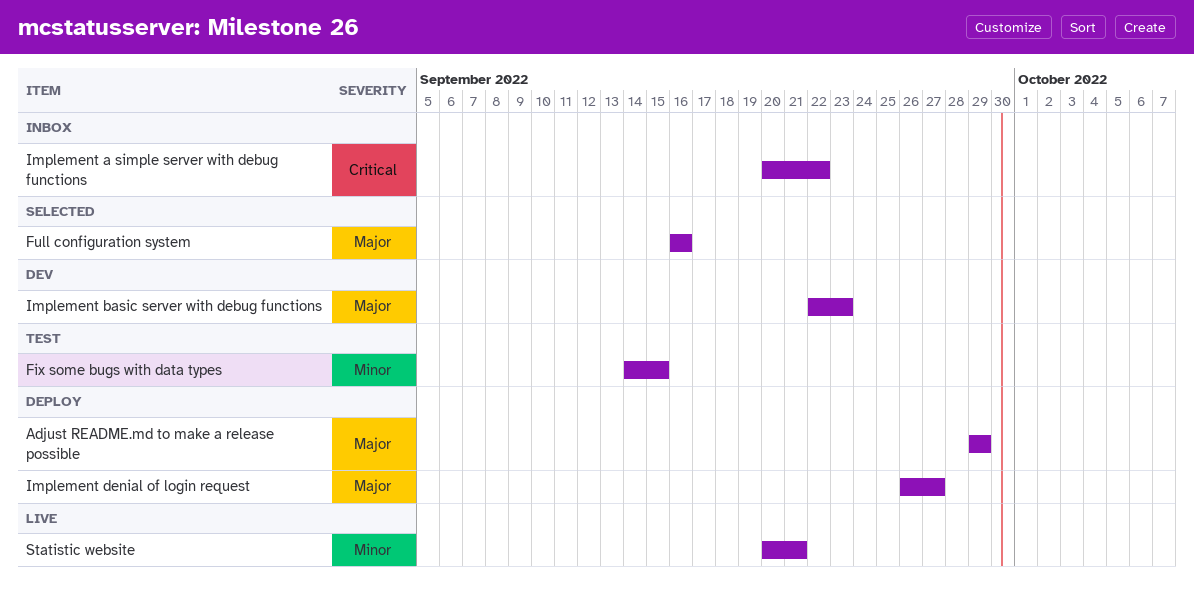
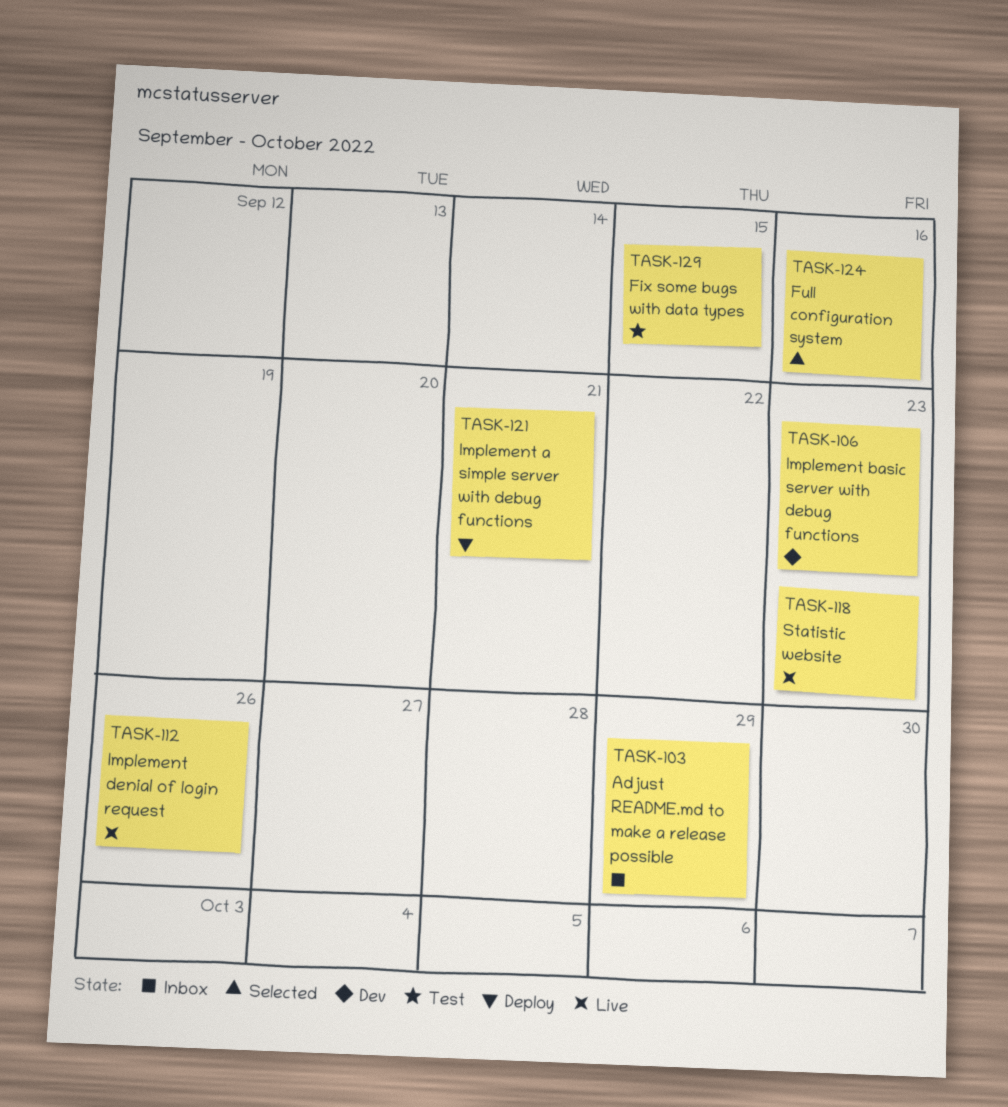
Adjust README.md to make a release possible, status: Deploy -> Inbox
Implement a simple server with debug functions, status: Inbox -> Deploy
Implement a simple server with debug functions, due: Sep 22 -> Sep 21
Implement denial of login request, status: Deploy -> Live
Implement denial of login request, due: Sep 27 -> Sep 26
Statistic website, due: Sep 21 -> Sep 23

